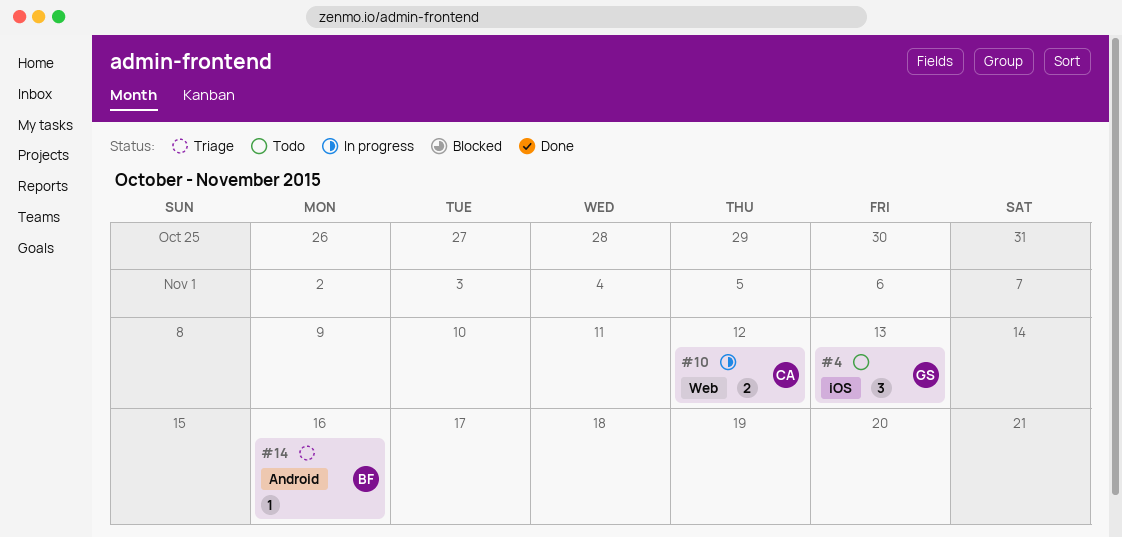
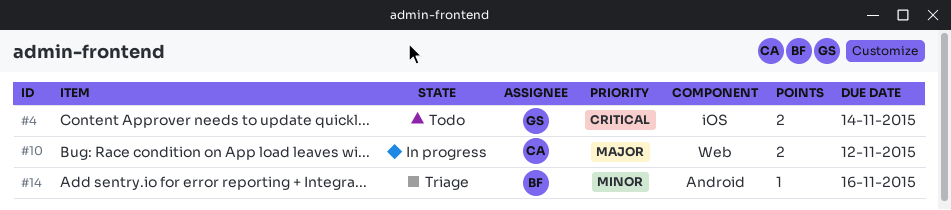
#4, estimate: 3 -> 2
#4, due: Nov 13 -> Nov 14

